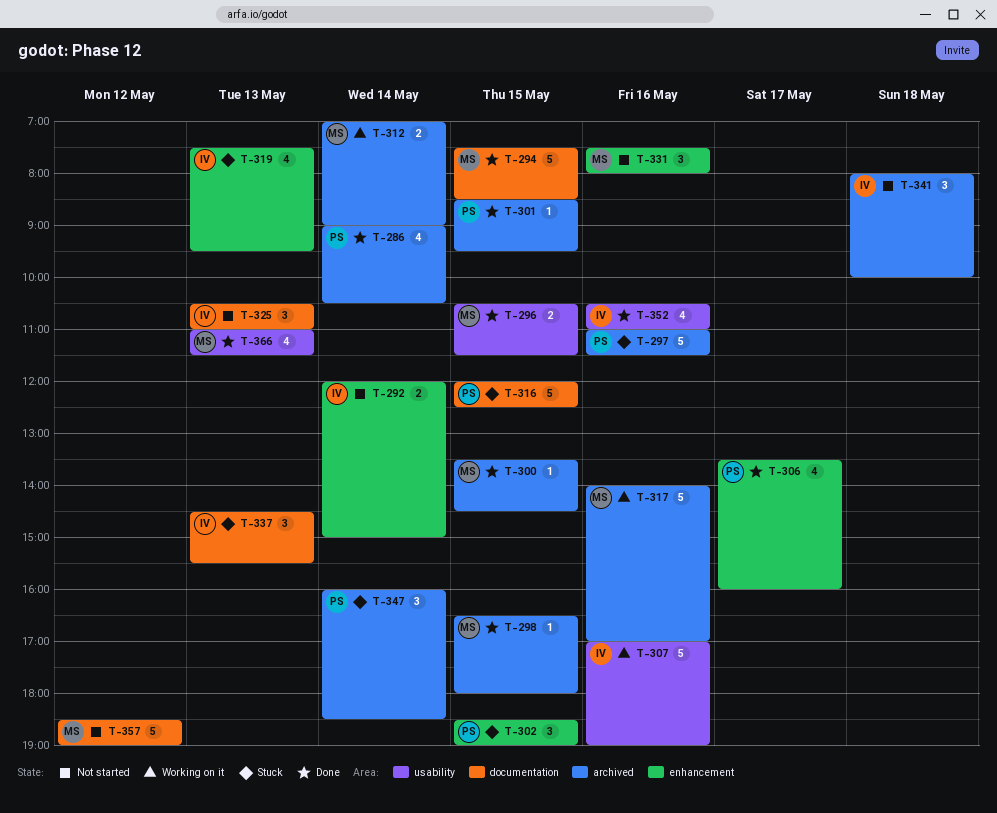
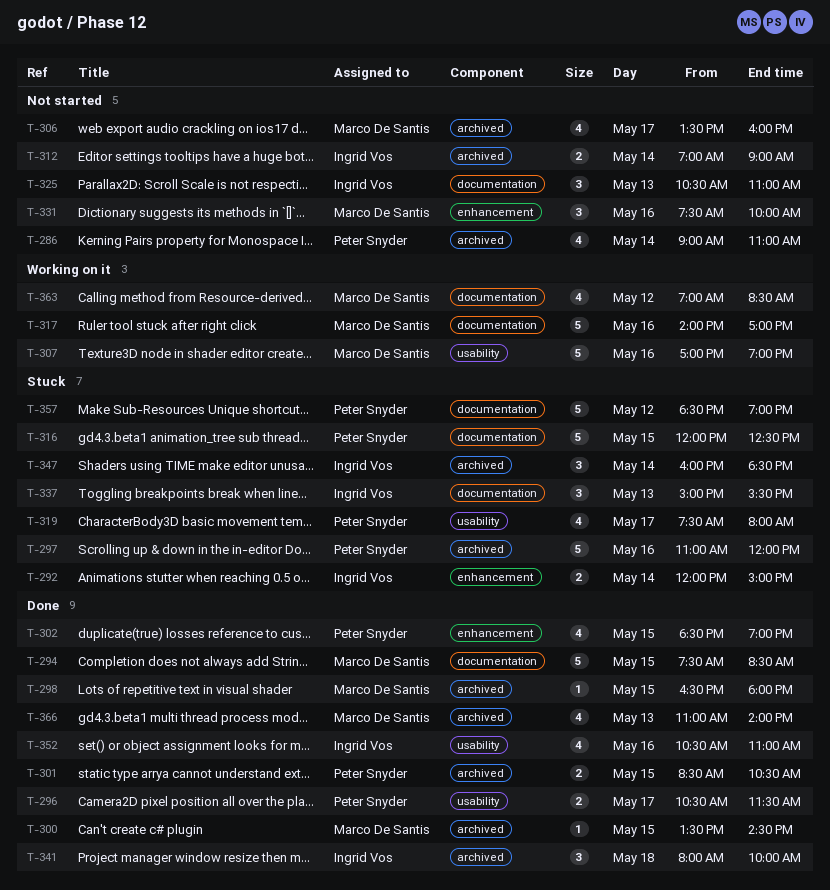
T-286, status: Done -> Not started
T-286, ends: 10:30 -> 11:00
T-292, status: Not started -> Stuck
T-296, owner: Marco De Santis -> Peter Snyder
T-296, day: May 15 -> May 17
T-297, ends: 11:30 -> 12:00
T-301, estimate: 1 -> 2
T-301, ends: 09:30 -> 10:30
T-302, status: Stuck -> Done
T-302, estimate: 3 -> 4
T-306, status: Done -> Not started
T-306, owner: Peter Snyder -> Marco De Santis
T-306, label: enhancement -> archived
T-307, owner: Ingrid Vos -> Marco De Santis
T-312, status: Working on it -> Not started
T-312, owner: Marco De Santis -> Ingrid Vos
T-317, label: archived -> documentation
T-319, owner: Ingrid Vos -> Peter Snyder
T-319, label: enhancement -> usability
T-319, day: May 13 -> May 17
T-319, ends: 09:30 -> 08:00
T-331, ends: 08:00 -> 10:00
T-337, begins: 14:30 -> 15:00
T-341, status: Not started -> Done
T-347, owner: Peter Snyder -> Ingrid Vos
T-357, status: Not started -> Stuck
T-357, owner: Marco De Santis -> Peter Snyder
T-363: none -> present
T-366, label: usability -> archived
T-366, ends: 11:30 -> 14:00

